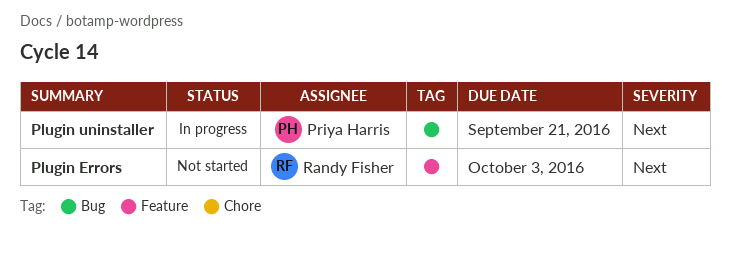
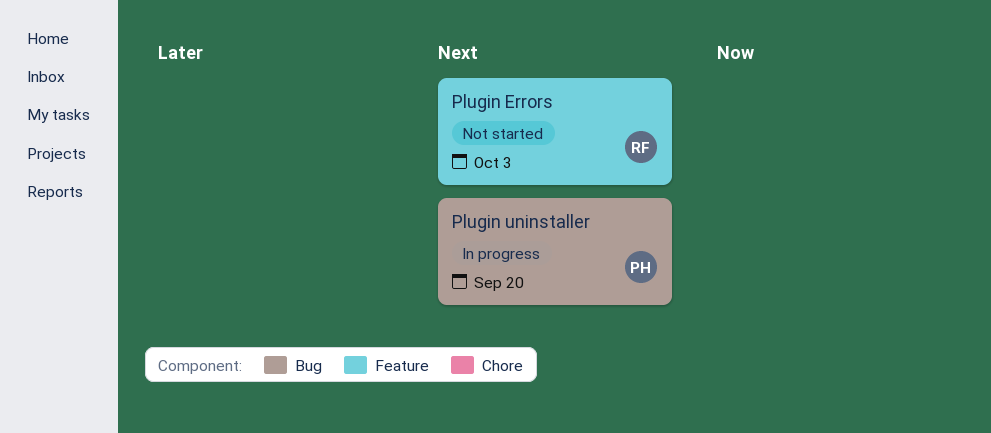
Plugin uninstaller, due: Sep 21 -> Sep 20

